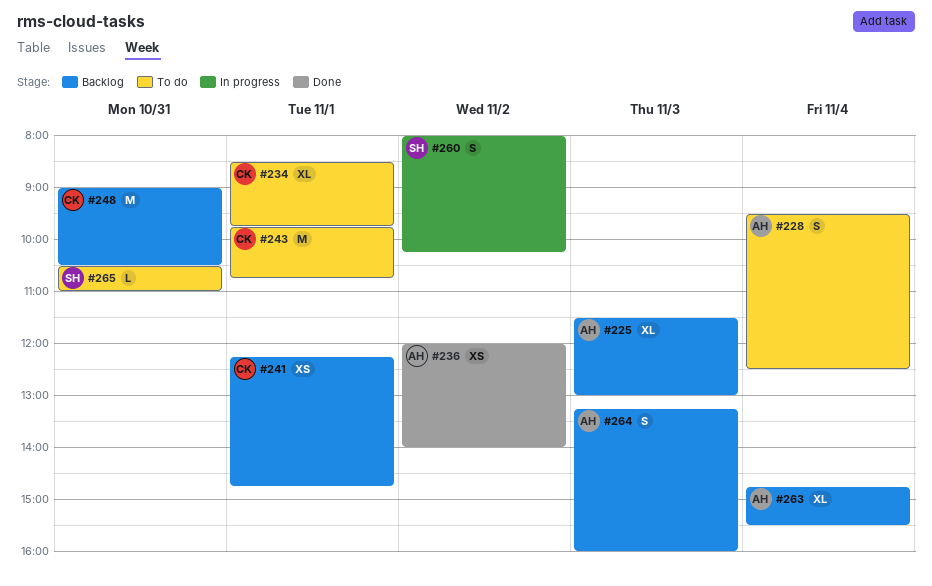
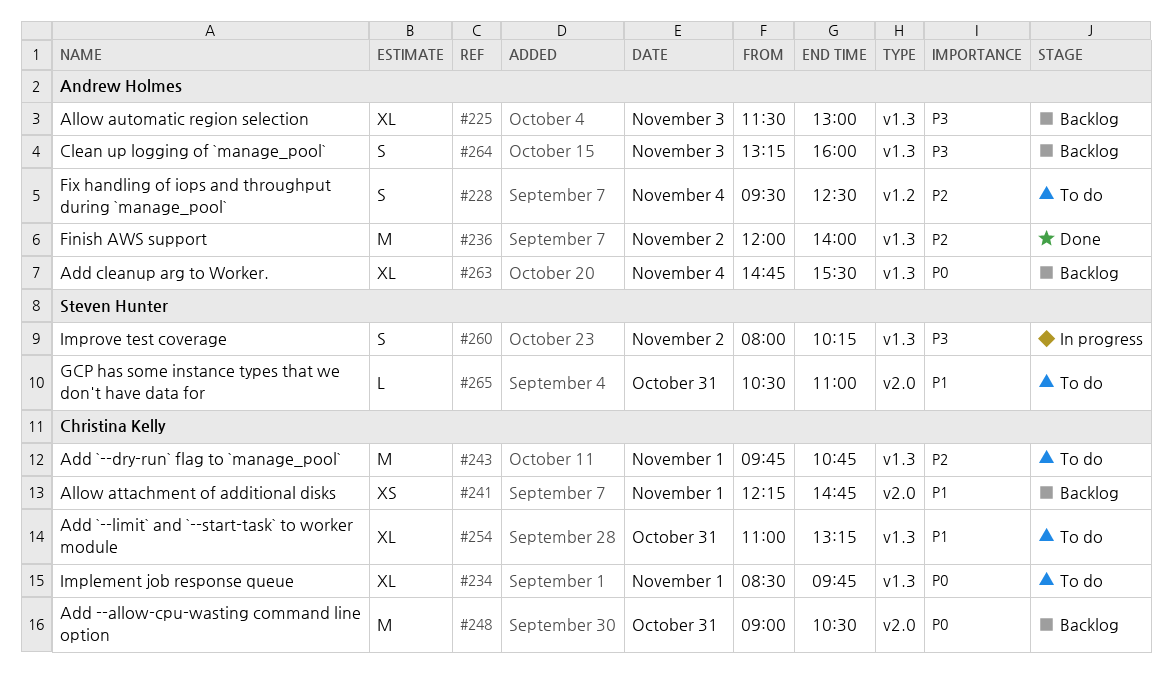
#236, estimate: XS -> M
#254: none -> present

